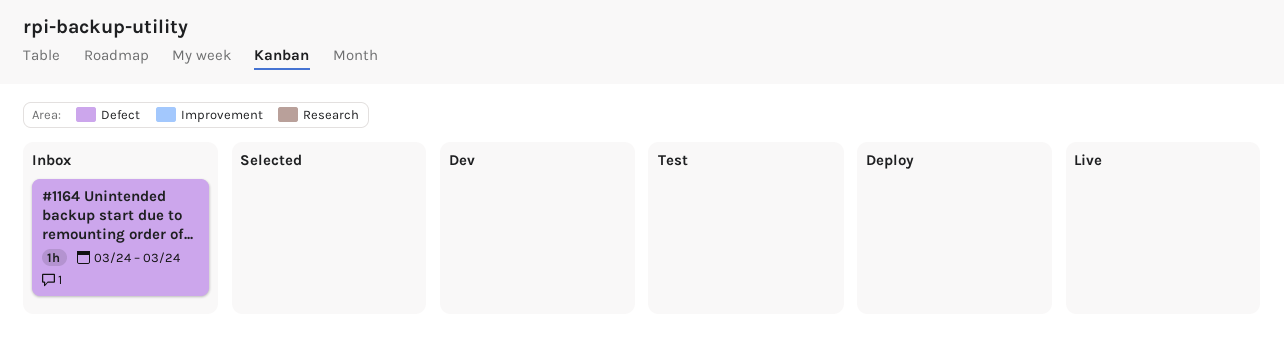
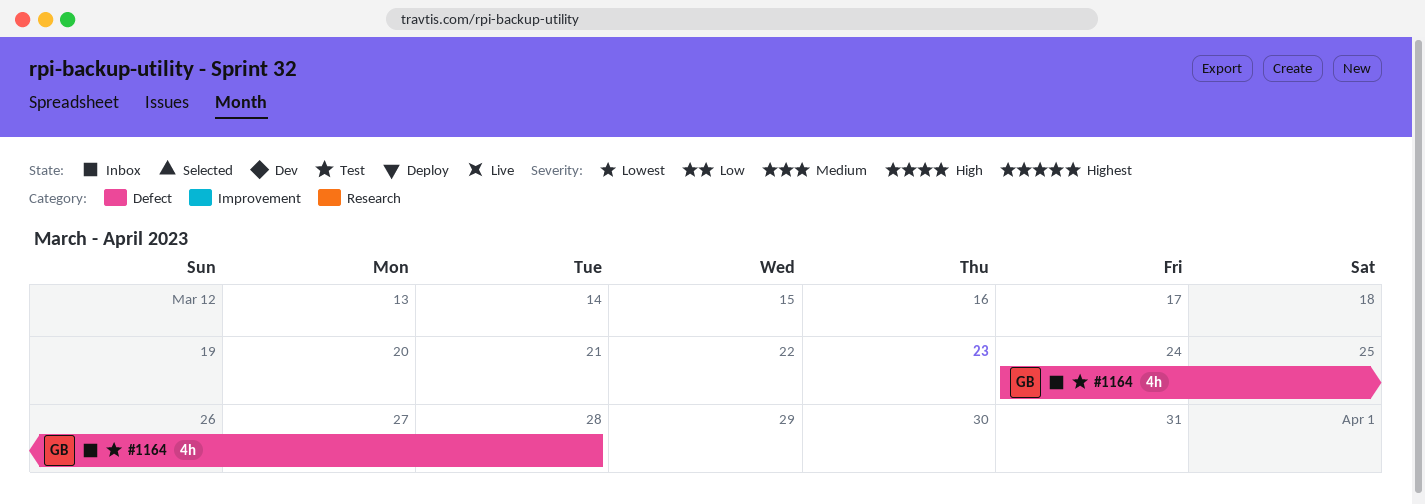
#1164, estimate: 1h -> 4h
#1164, due: Mar 24 -> Mar 28

